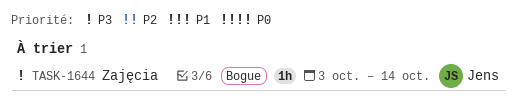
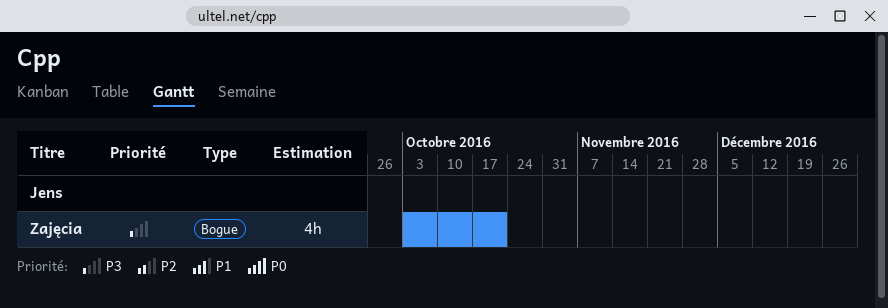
Zajęcia, estimate: 1h -> 4h
Zajęcia, due: Oct 14 -> Oct 21

